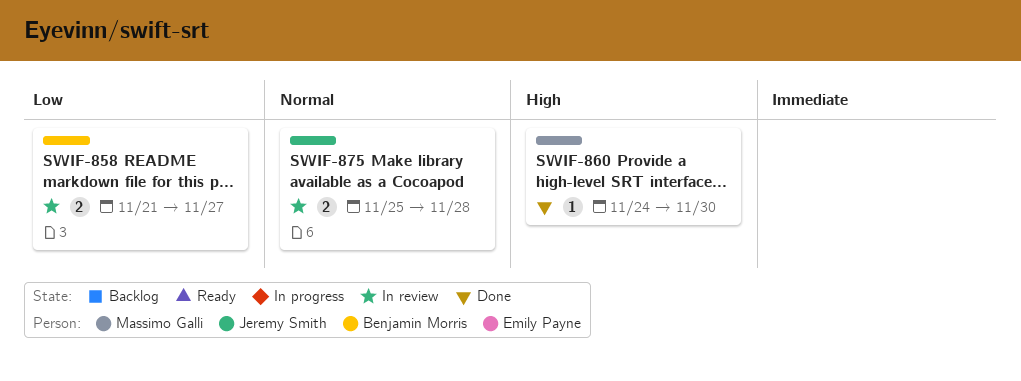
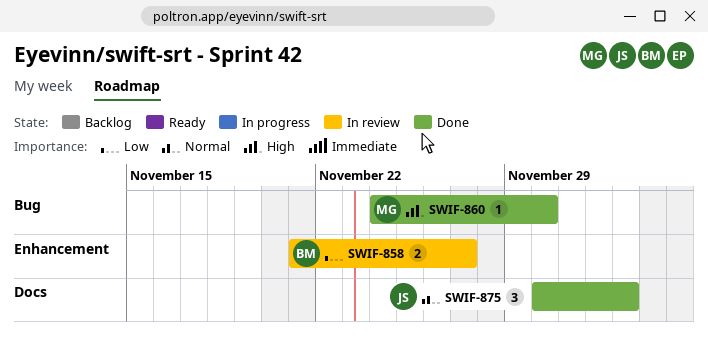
SWIF-875, status: In review -> Done
SWIF-875, estimate: 2 -> 3
SWIF-875, start: Nov 25 -> Nov 30
SWIF-875, due: Nov 28 -> Dec 3

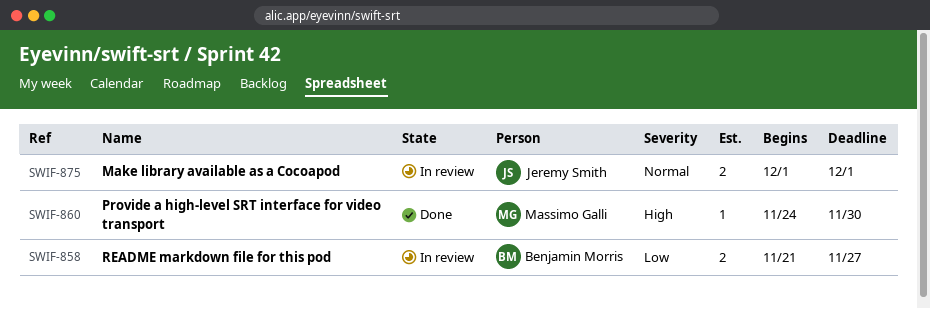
SWIF-875, status: Done -> In review
SWIF-875, estimate: 3 -> 2
SWIF-875, start: Nov 30 -> Dec 1
SWIF-875, due: Dec 3 -> Dec 1

